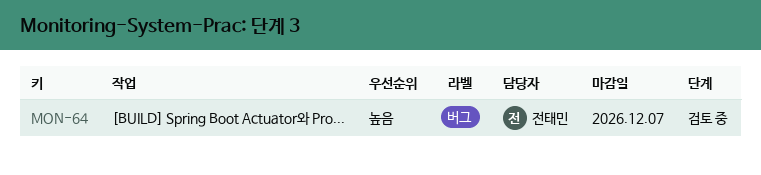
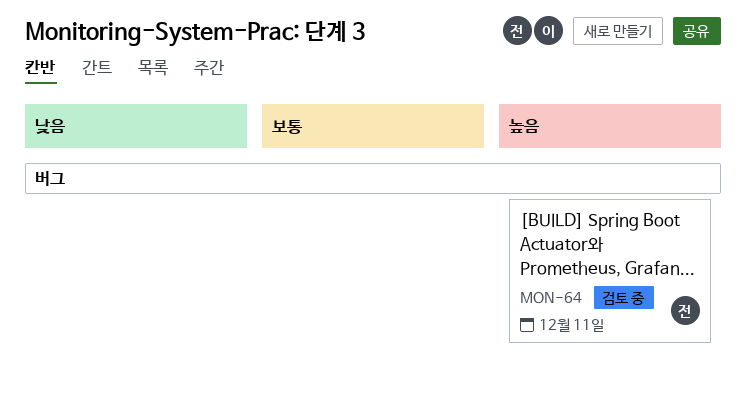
MON-64, due: Dec 7 -> Dec 11

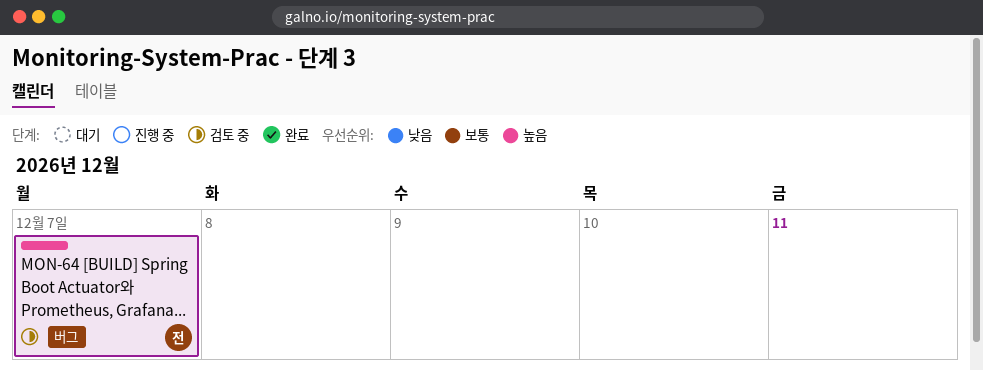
MON-64, due: Dec 11 -> Dec 7

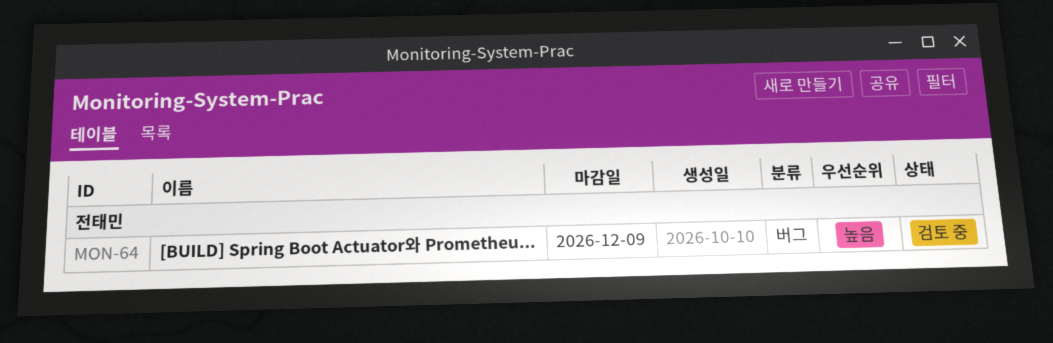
MON-64, due: Dec 7 -> Dec 9

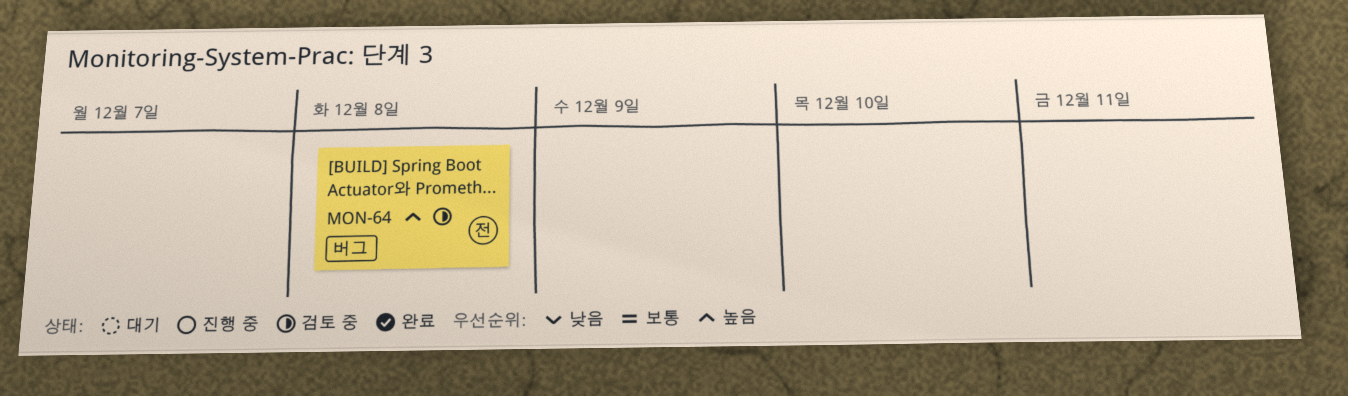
MON-64, due: Dec 9 -> Dec 8

